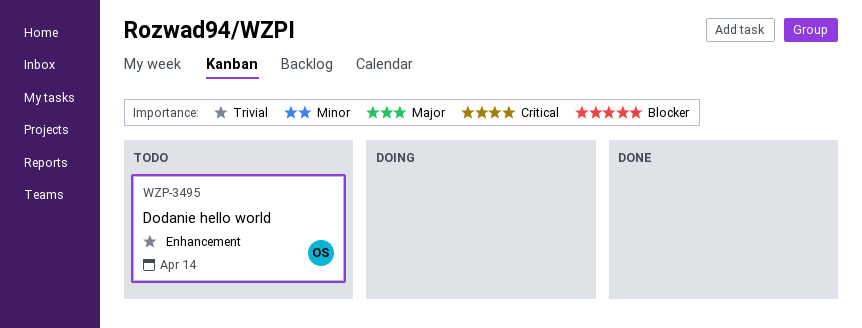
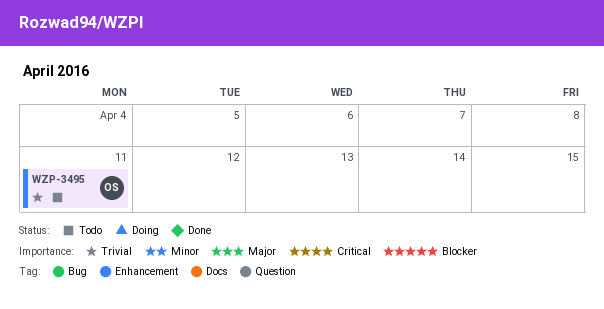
WZP-3495, due: Apr 14 -> Apr 11

